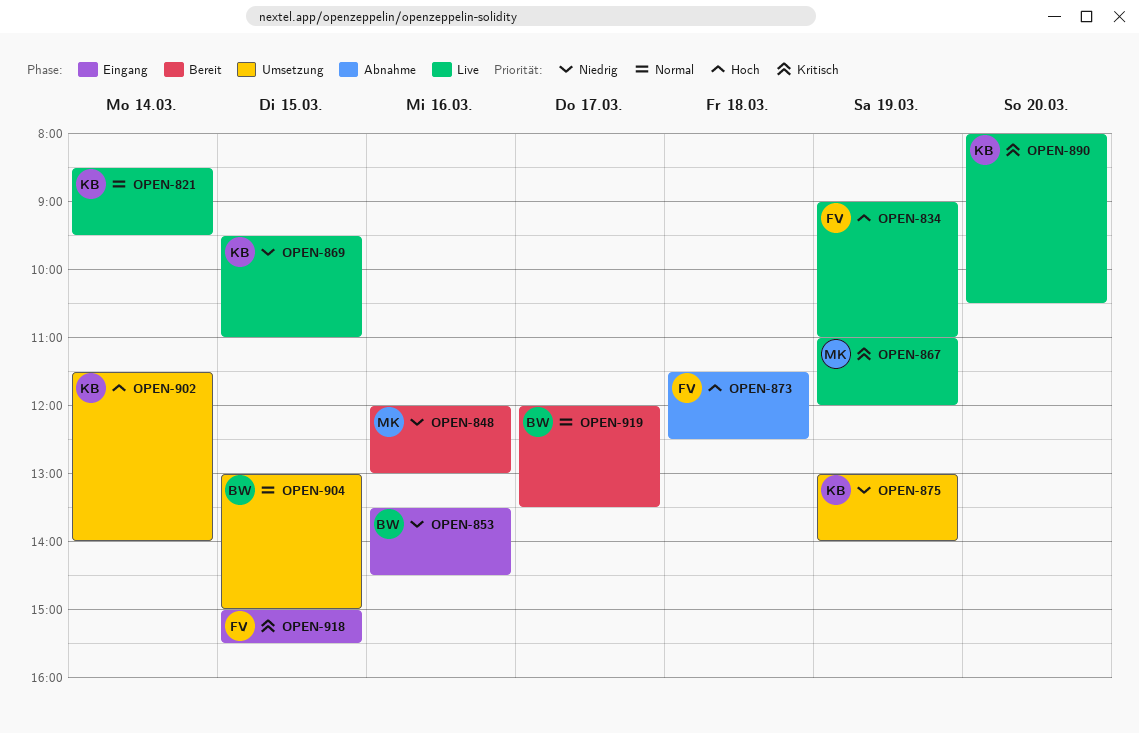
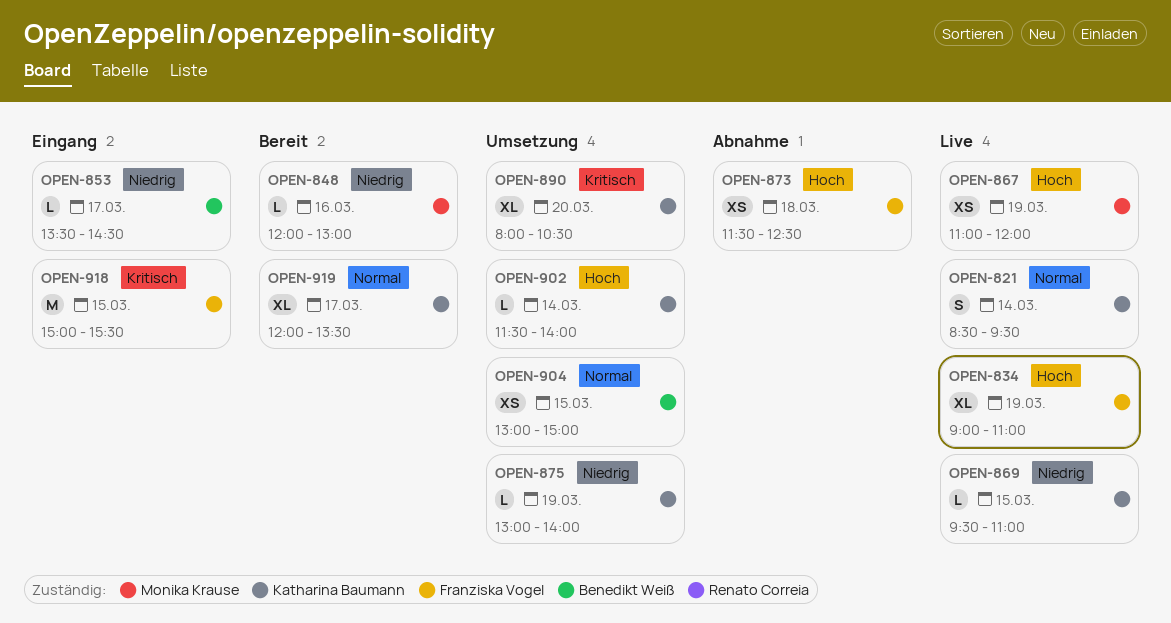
OPEN-853, day: Mar 16 -> Mar 17
OPEN-867, priority: Kritisch -> Hoch
OPEN-890, status: Live -> Umsetzung
OPEN-919, owner: Benedikt Weiß -> Katharina Baumann

